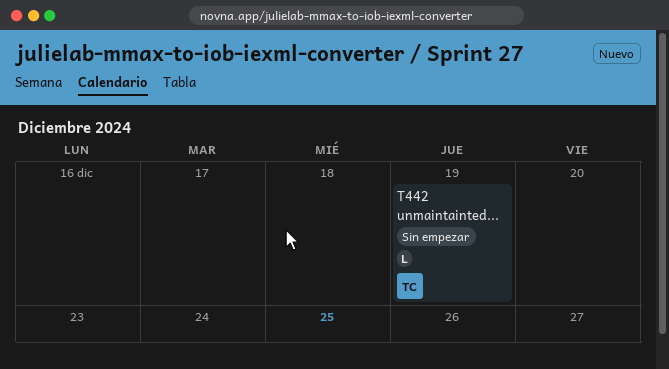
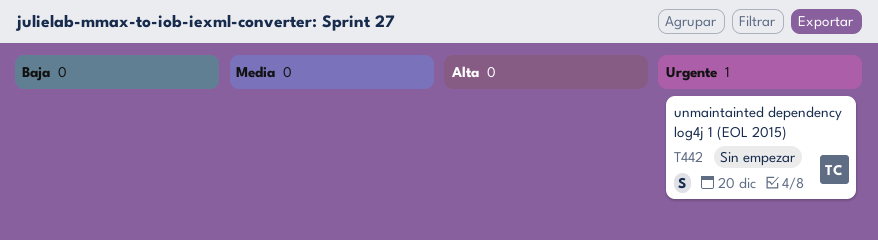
T442, estimate: L -> S
T442, due: Dec 19 -> Dec 20

